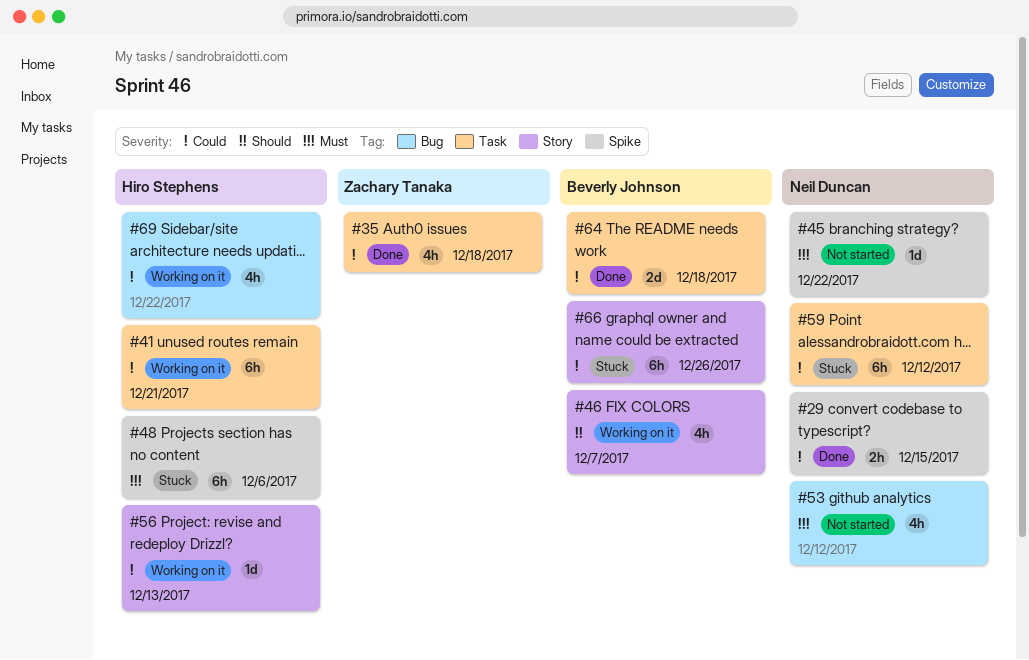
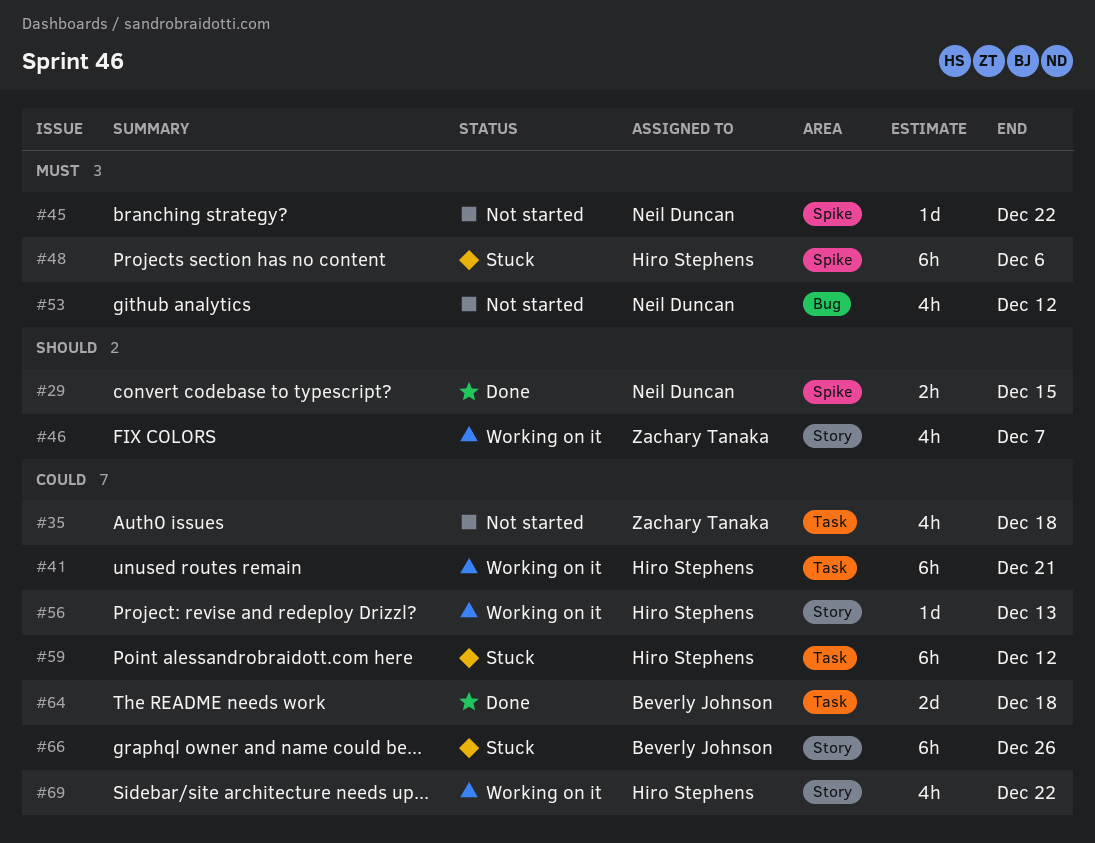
#29, priority: Could -> Should
#35, status: Done -> Not started
#46, owner: Beverly Johnson -> Zachary Tanaka
#59, owner: Neil Duncan -> Hiro Stephens
#69, label: Bug -> Story

